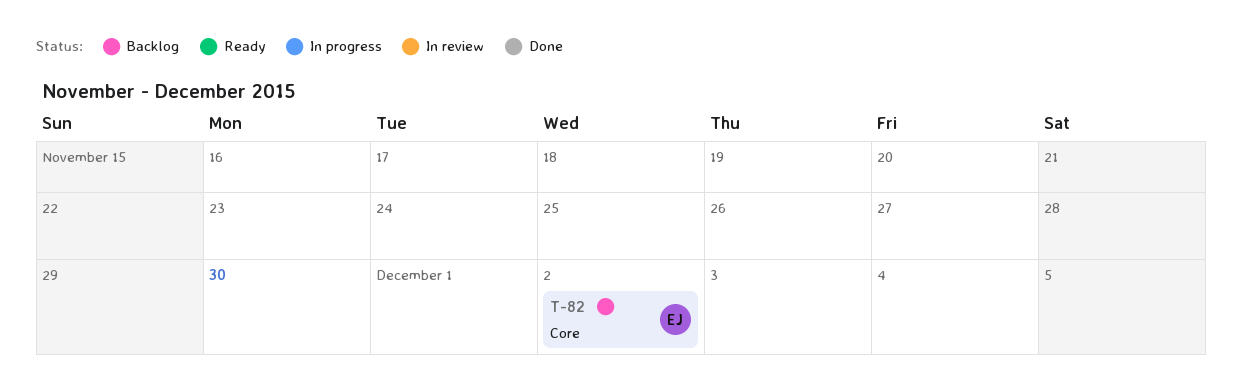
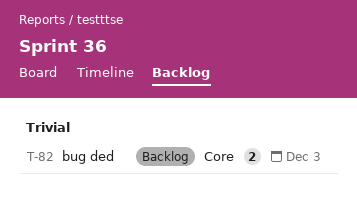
T-82, due: Dec 2 -> Dec 3

